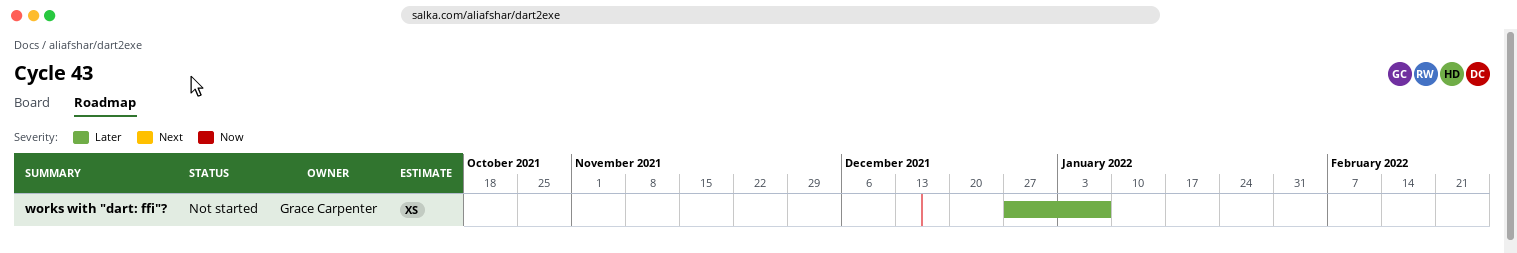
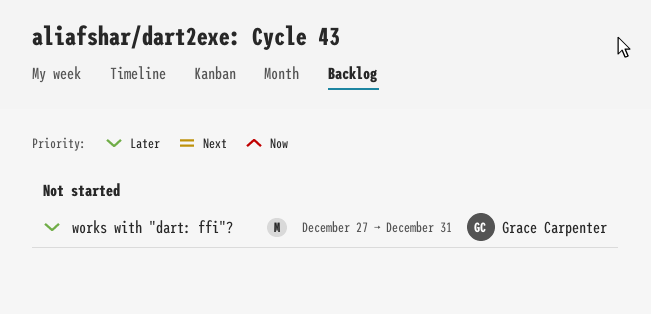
works with "dart: ffi"?, estimate: XS -> M
works with "dart: ffi"?, due: Jan 7 -> Dec 31

